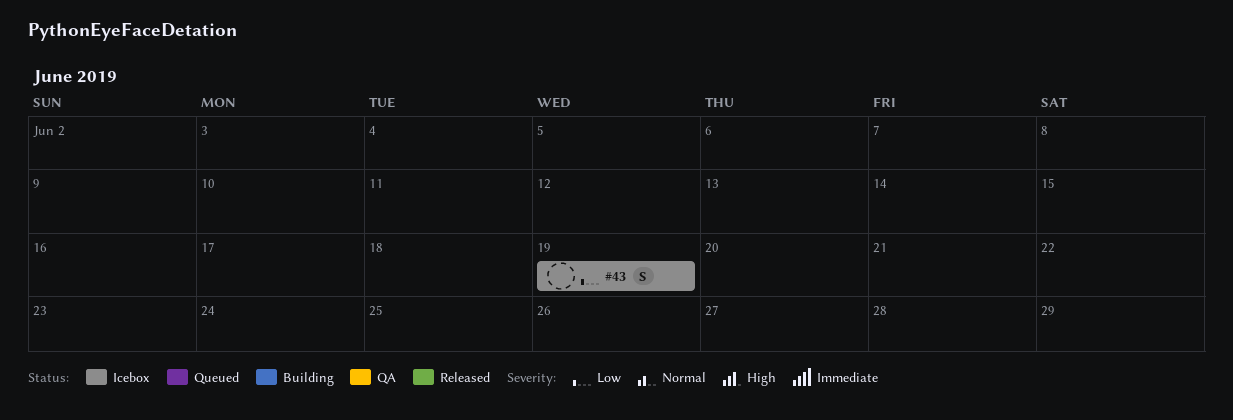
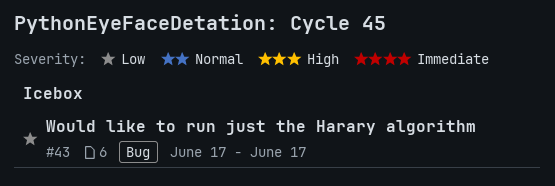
#43, start: Jun 19 -> Jun 17
#43, due: Jun 19 -> Jun 17

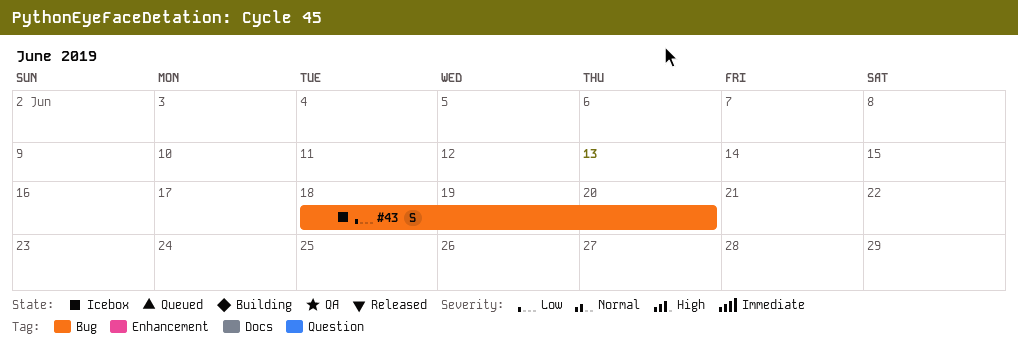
#43, start: Jun 17 -> Jun 18
#43, due: Jun 17 -> Jun 20

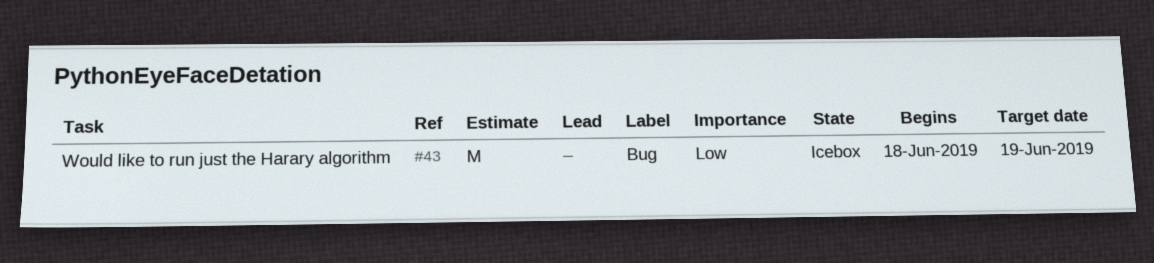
#43, estimate: S -> M
#43, due: Jun 20 -> Jun 19

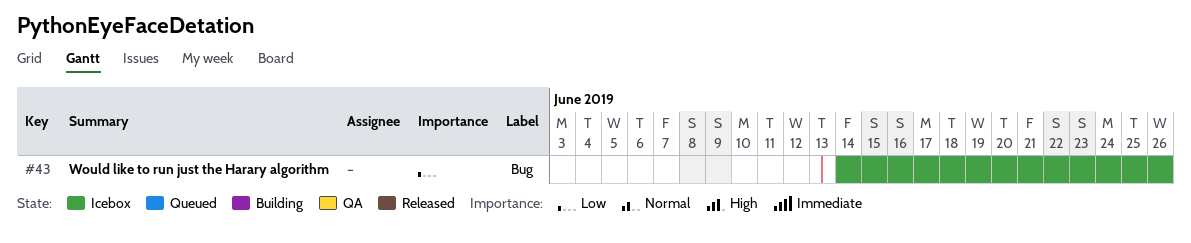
#43, start: Jun 18 -> Jun 14
#43, due: Jun 19 -> Jun 26

